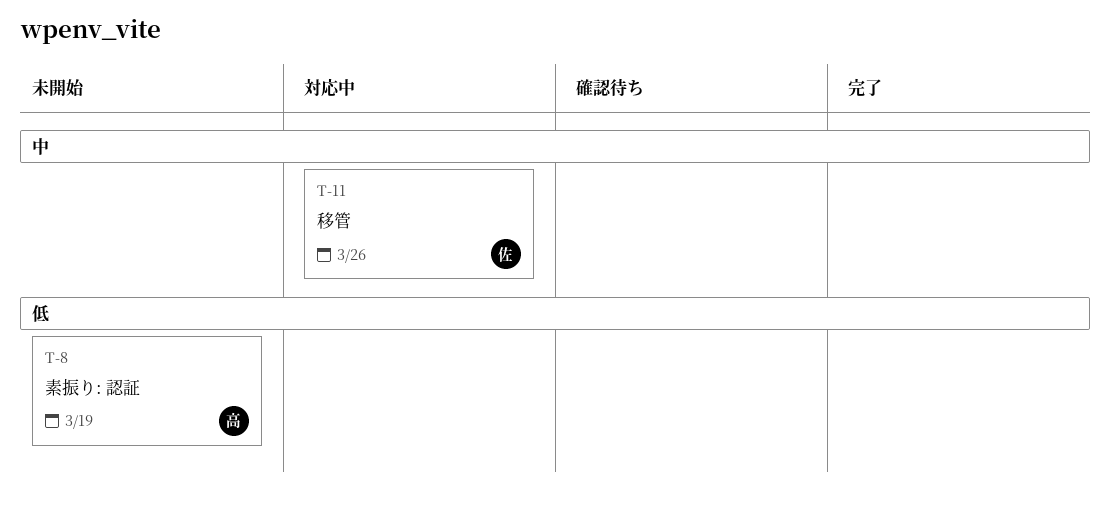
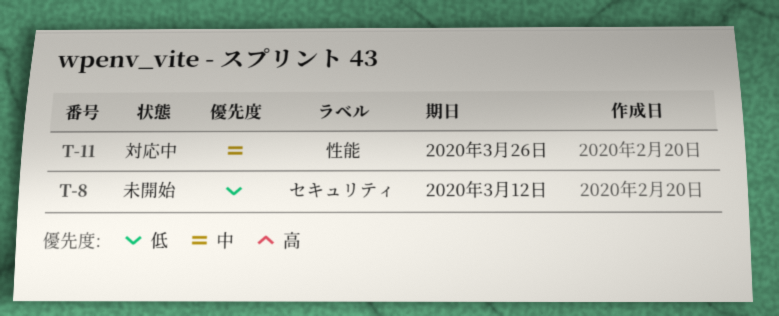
T-8, due: Mar 19 -> Mar 12

